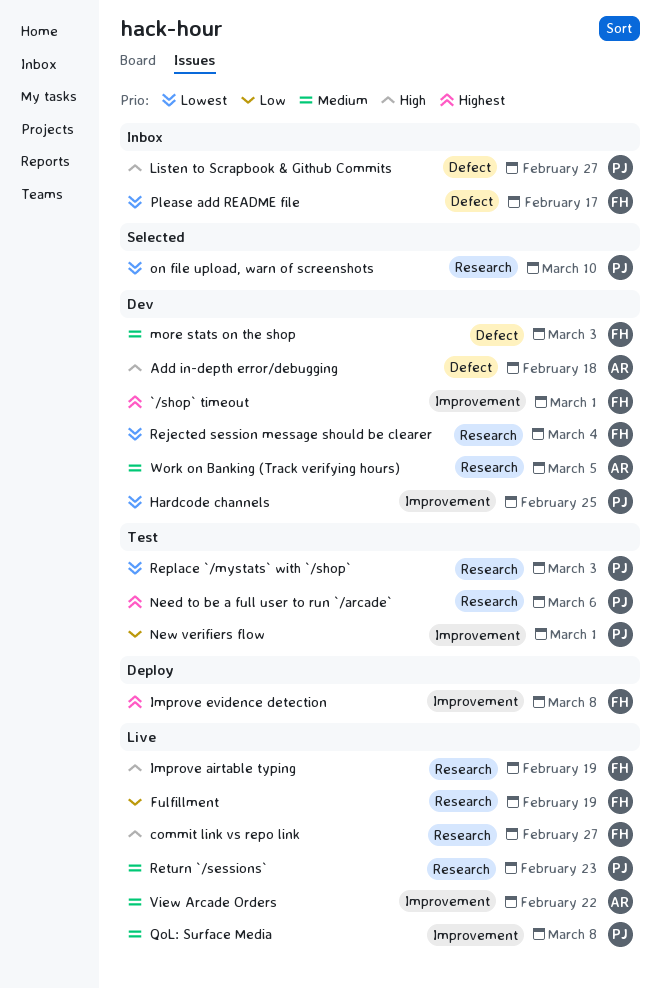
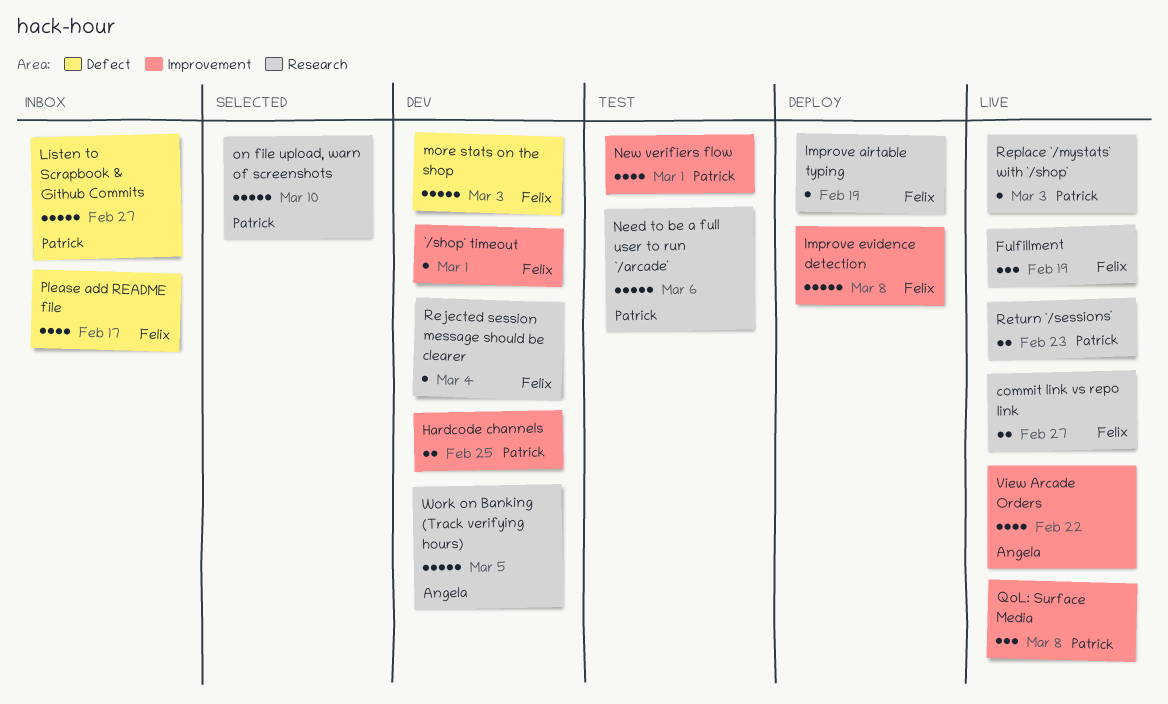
Add in-depth error/debugging: present -> none
Improve airtable typing, status: Live -> Deploy
Replace `/mystats` with `/shop`, status: Test -> Live

